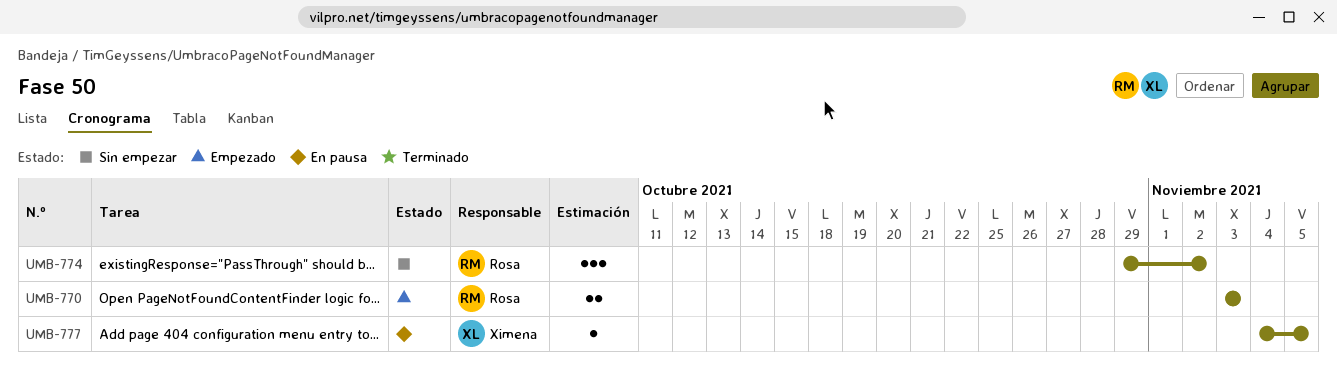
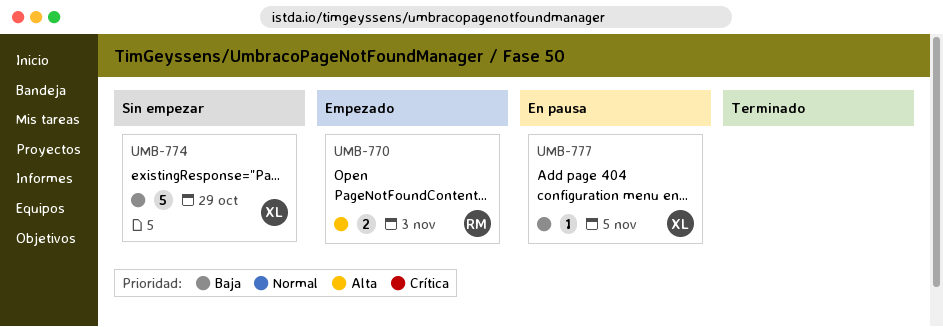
UMB-774, owner: Rosa -> Ximena
UMB-774, estimate: 3 -> 5
UMB-774, due: Nov 2 -> Oct 29

